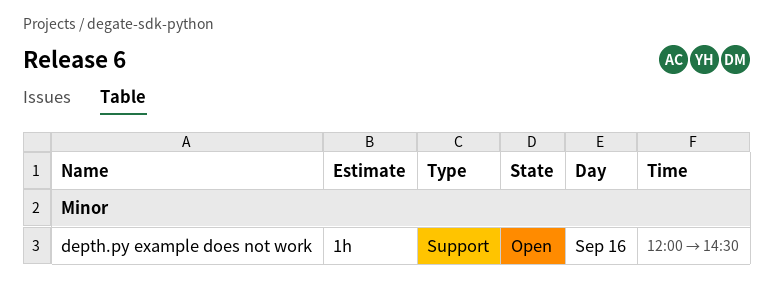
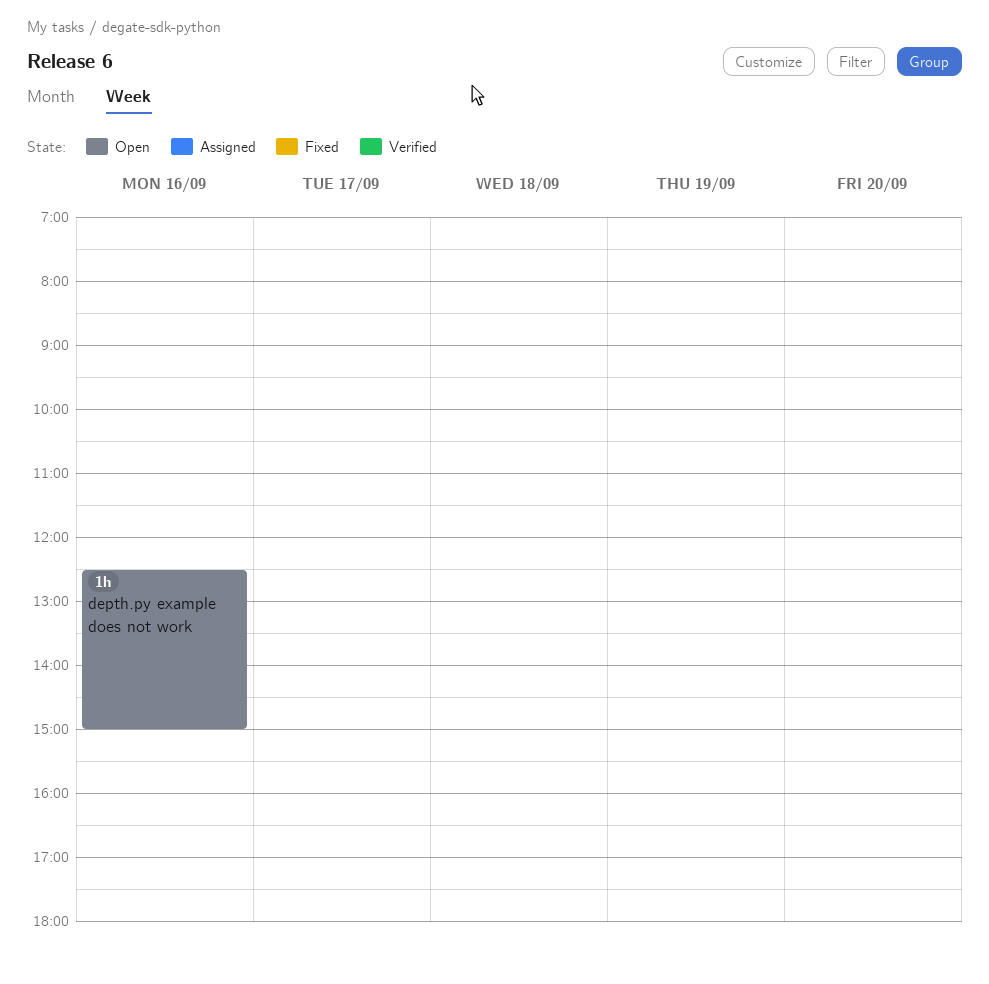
depth.py example does not work, begins: 12:00 -> 12:30
depth.py example does not work, ends: 14:30 -> 15:00

